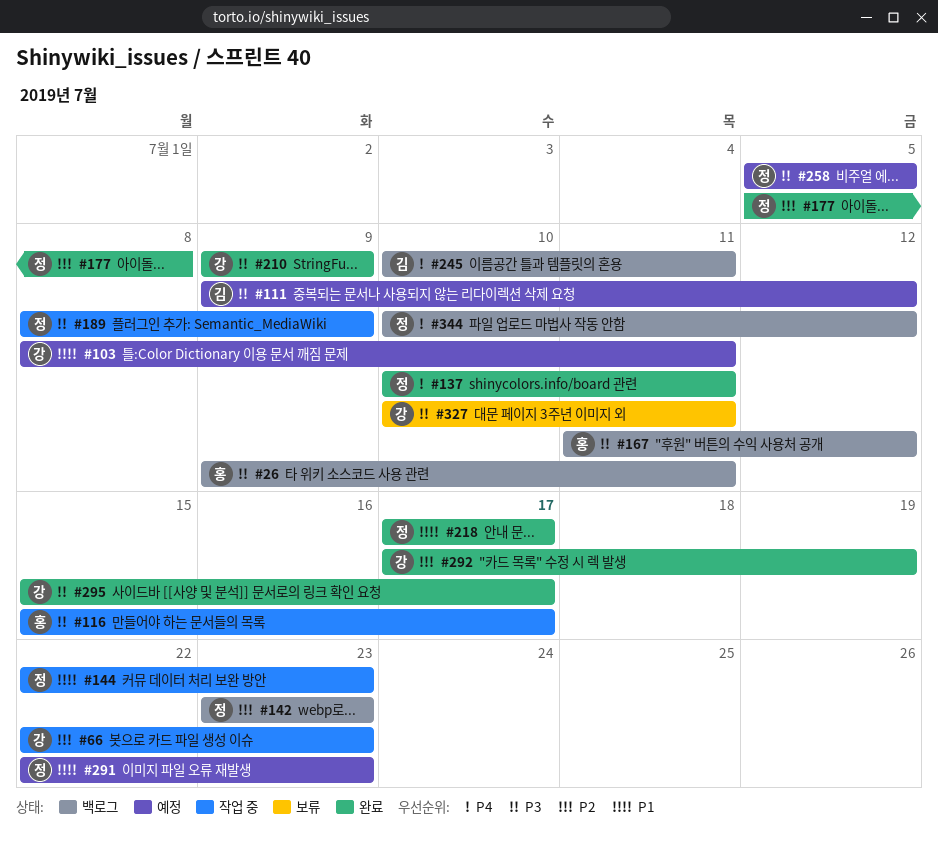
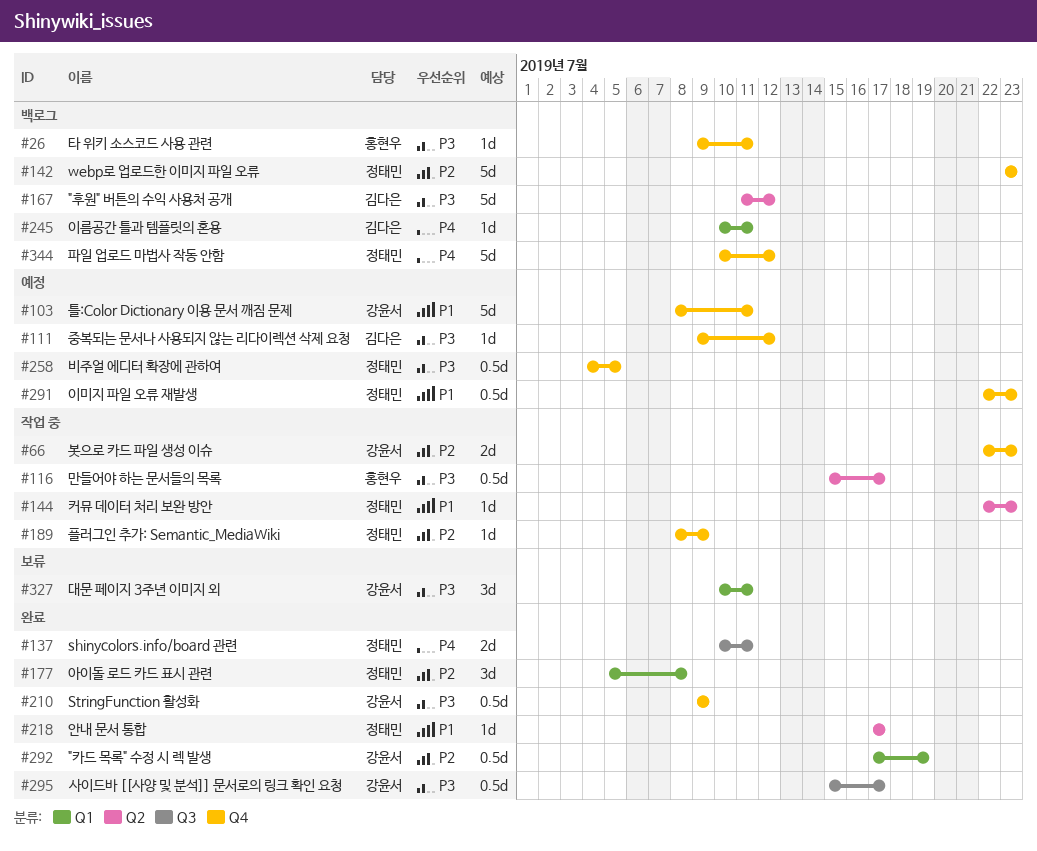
#167, owner: 홍현우 -> 김다은
#189, priority: P3 -> P2
#258, start: Jul 5 -> Jul 4

